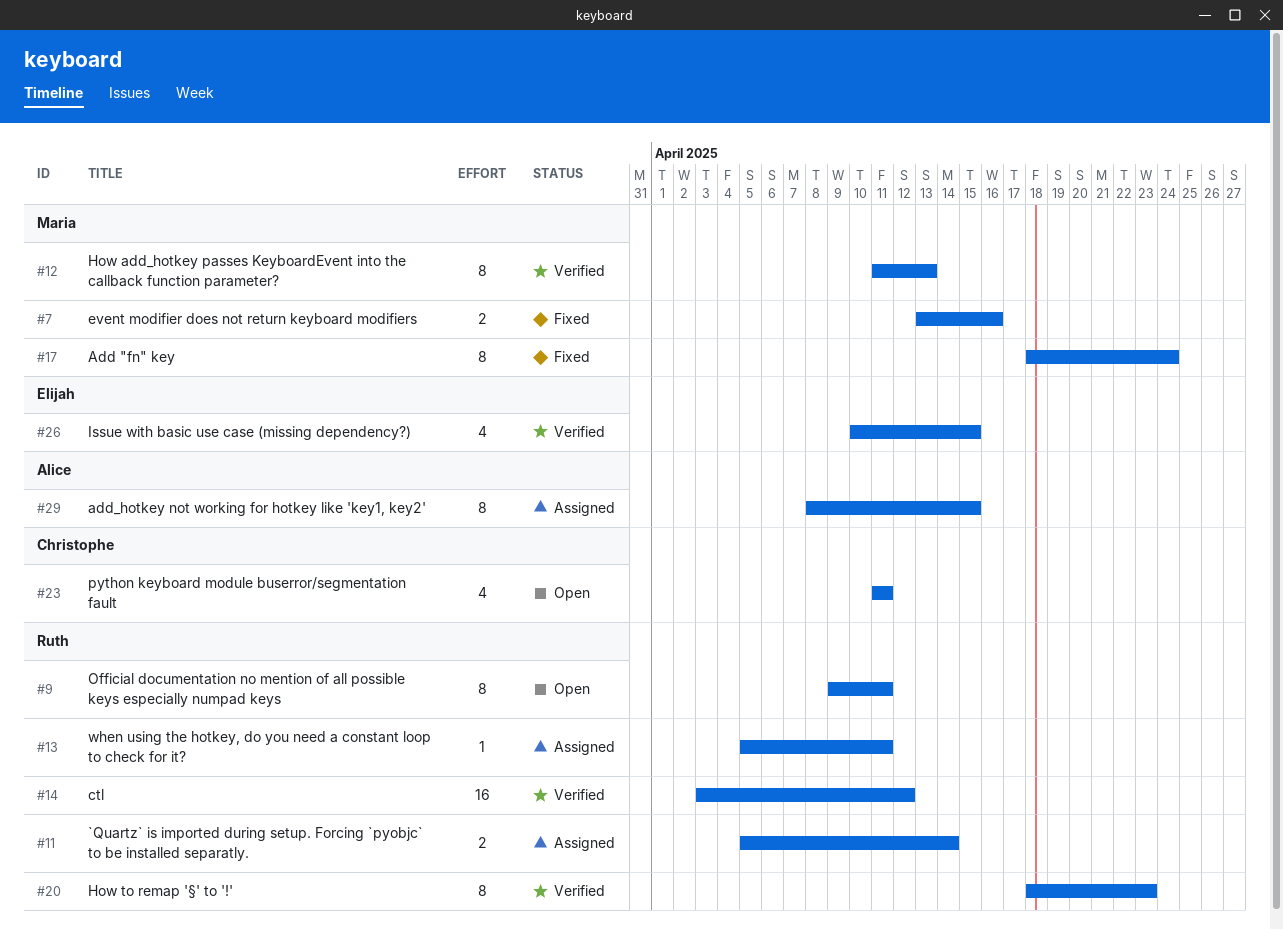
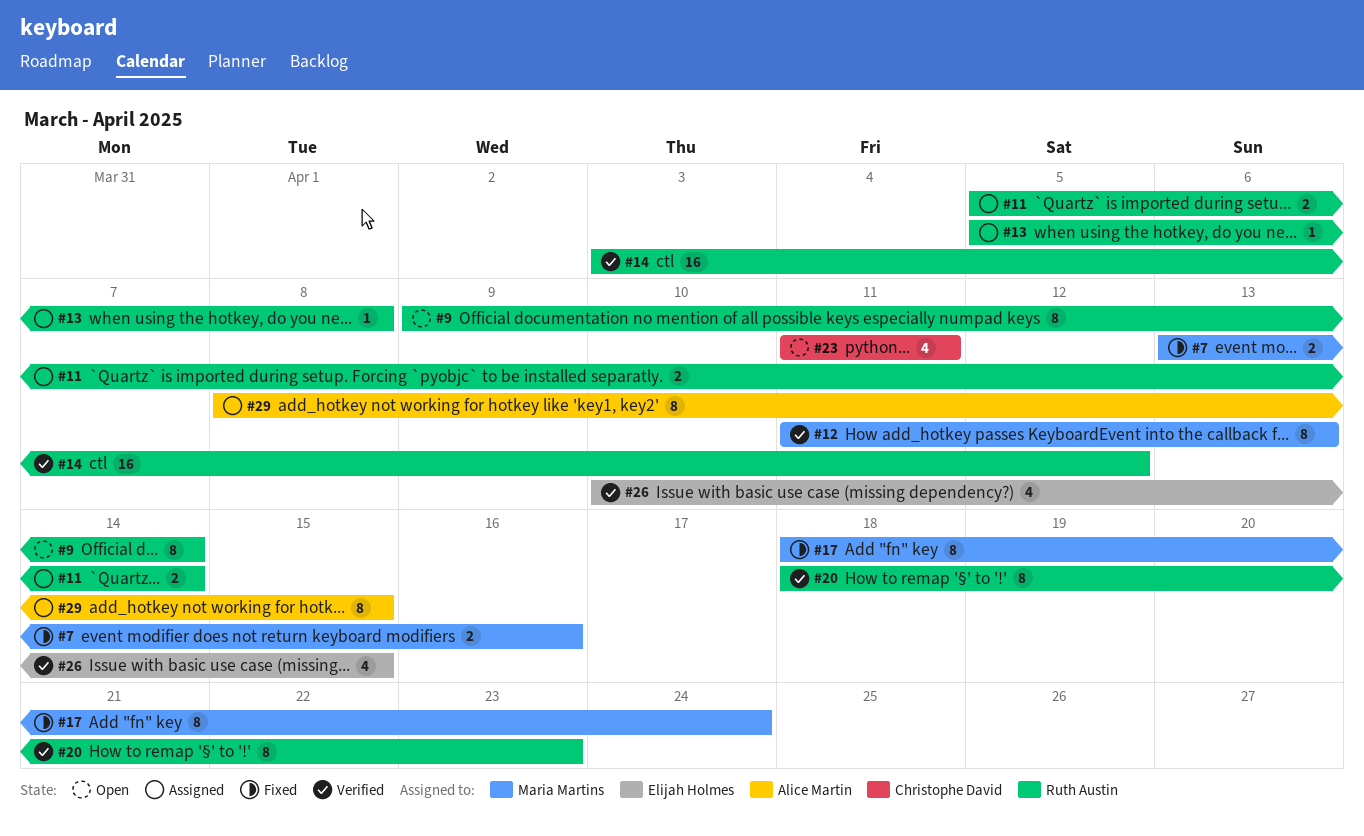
#9, due: Apr 11 -> Apr 14
#13, due: Apr 11 -> Apr 8

